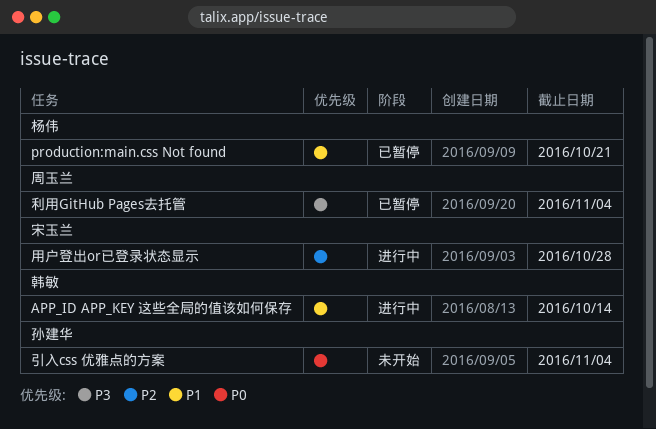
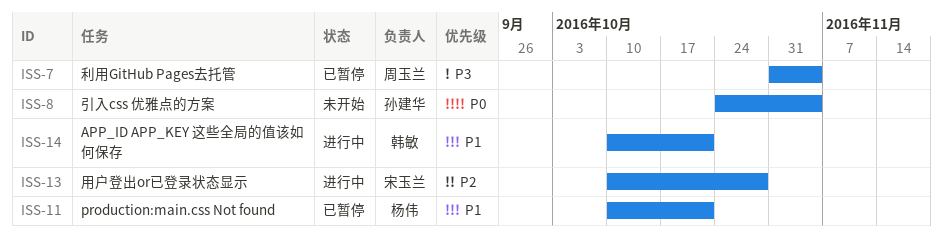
APP_ID APP_KEY 这些全局的值该如何保存, due: Oct 14 -> Oct 21

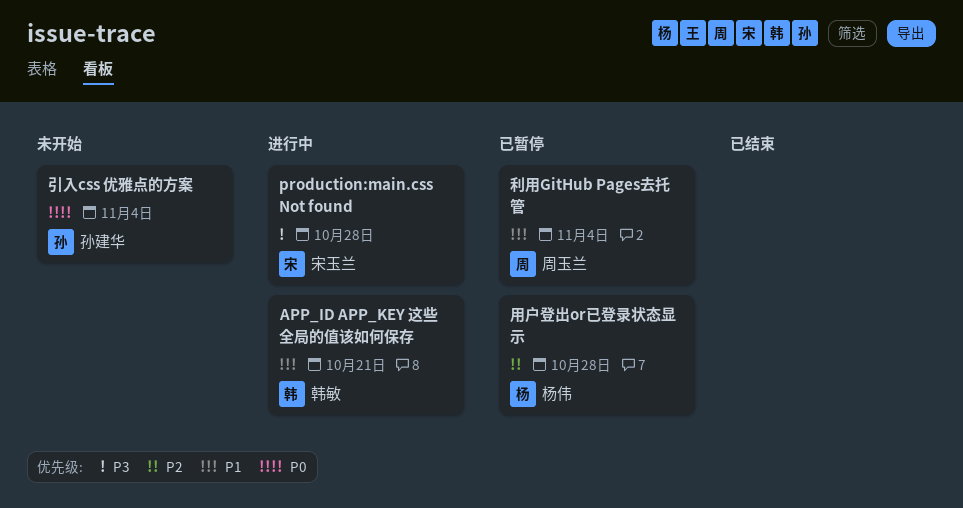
production:main.css Not found, status: 已暂停 -> 进行中
production:main.css Not found, owner: 杨伟 -> 宋玉兰
production:main.css Not found, priority: P1 -> P3
production:main.css Not found, due: Oct 21 -> Oct 28
利用GitHub Pages去托管, priority: P3 -> P1
用户登出or已登录状态显示, status: 进行中 -> 已暂停
用户登出or已登录状态显示, owner: 宋玉兰 -> 杨伟

